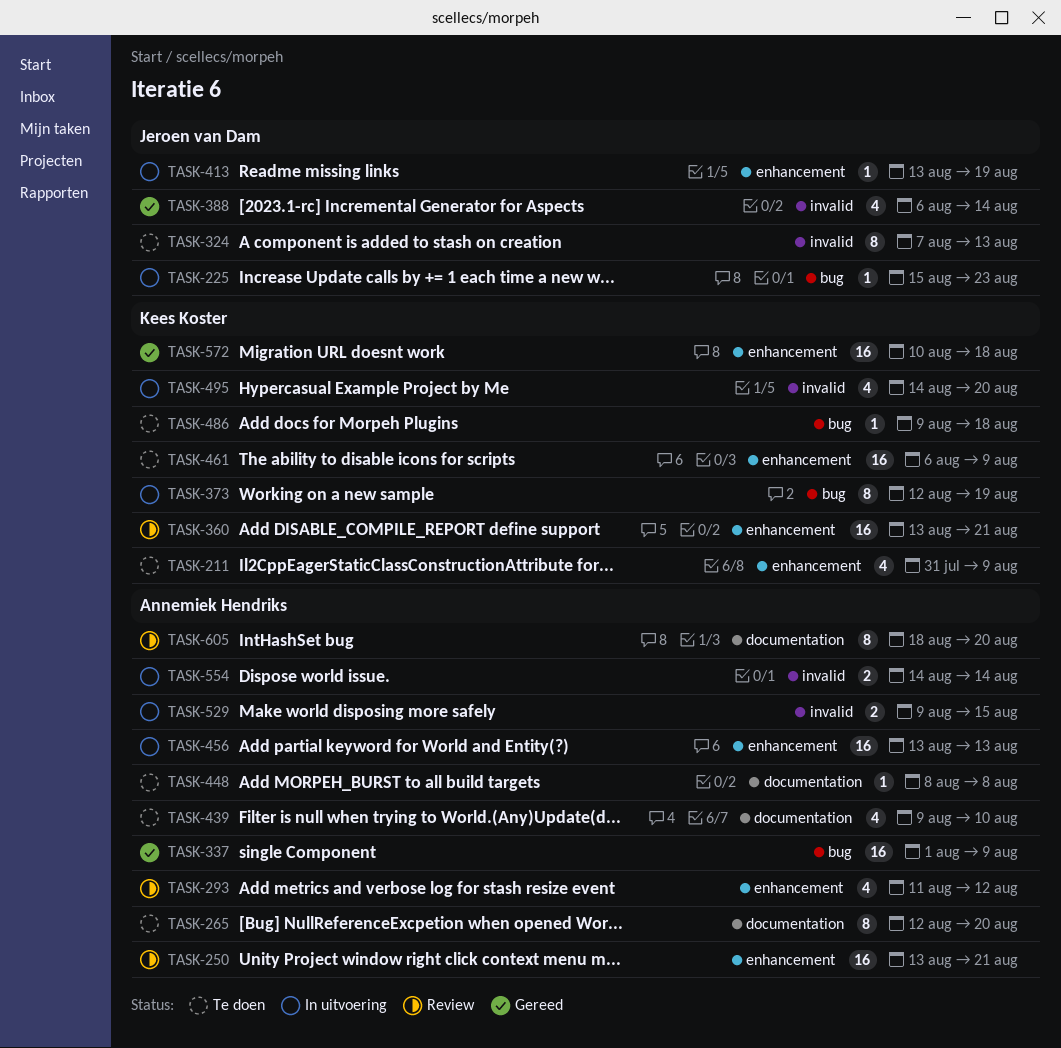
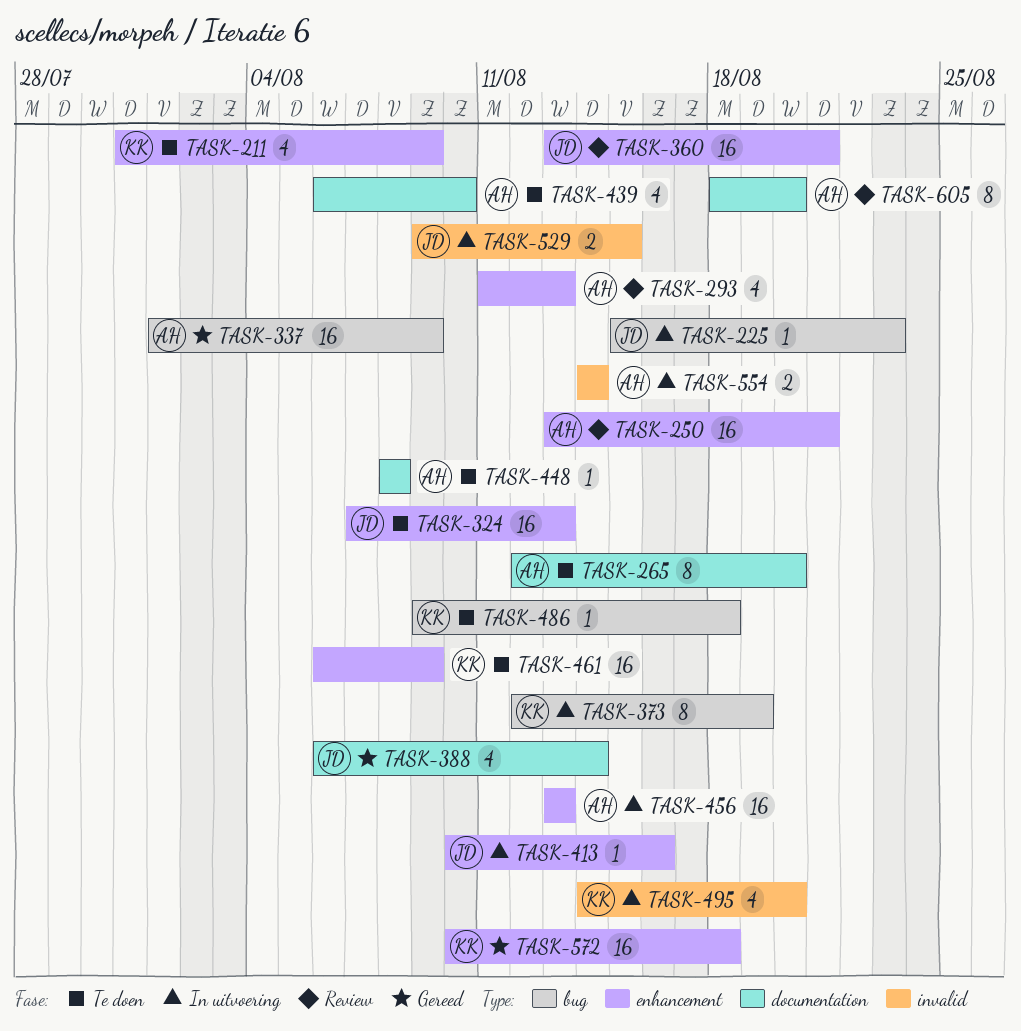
TASK-293, due: Aug 12 -> Aug 13
TASK-324, label: invalid -> enhancement
TASK-324, estimate: 8 -> 16
TASK-360, owner: Kees Koster -> Jeroen van Dam
TASK-388, label: invalid -> documentation
TASK-413, start: Aug 13 -> Aug 10
TASK-413, due: Aug 19 -> Aug 16
TASK-439, start: Aug 9 -> Aug 6
TASK-529, owner: Annemiek Hendriks -> Jeroen van Dam

